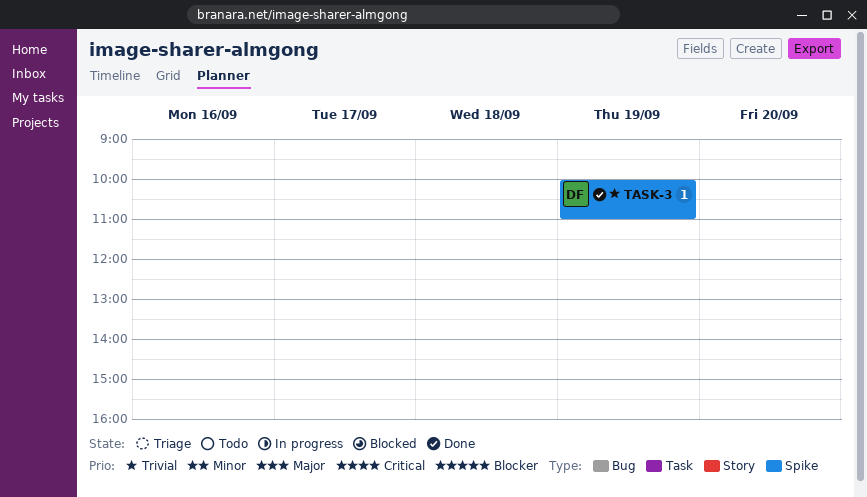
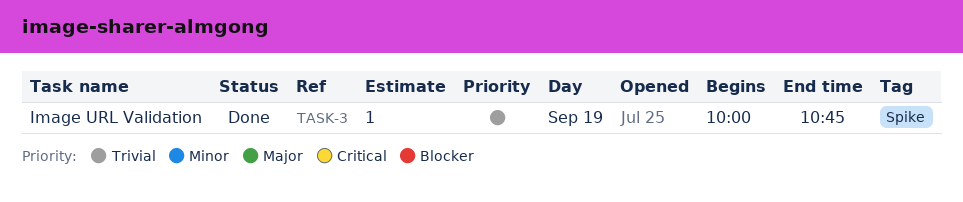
TASK-3, ends: 11:00 -> 10:45

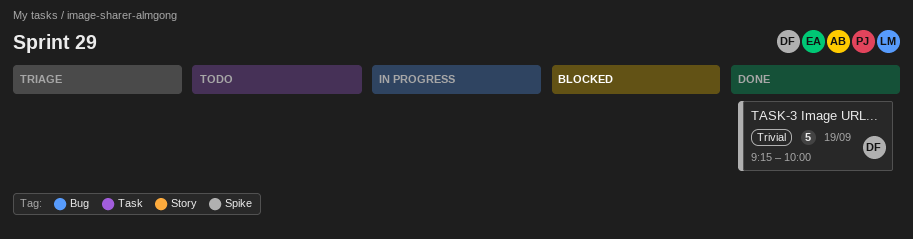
TASK-3, estimate: 1 -> 5
TASK-3, begins: 10:00 -> 09:15
TASK-3, ends: 10:45 -> 10:00

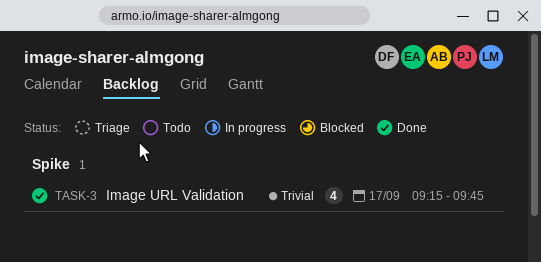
TASK-3, estimate: 5 -> 4
TASK-3, day: Sep 19 -> Sep 17
TASK-3, ends: 10:00 -> 09:45

